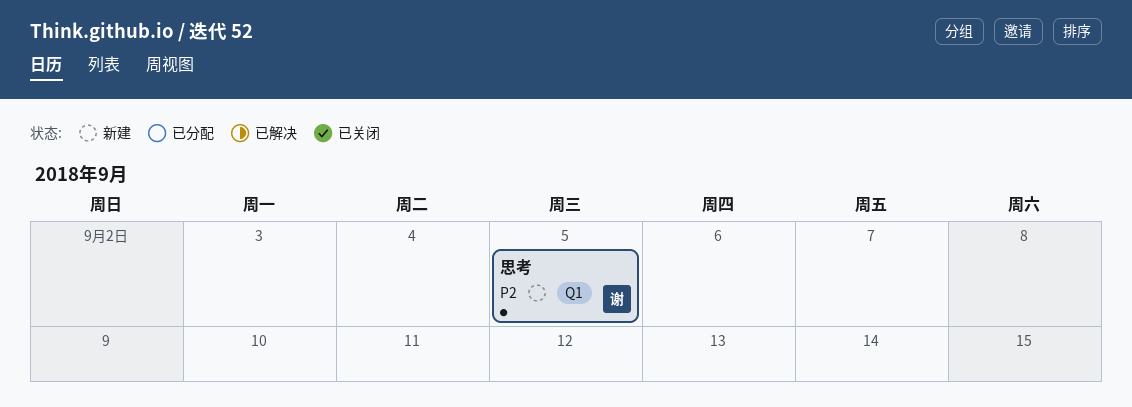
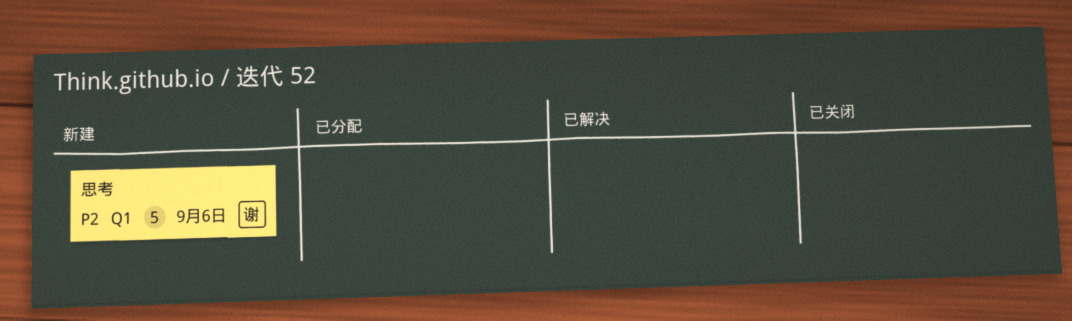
思考, estimate: 1 -> 5
思考, due: Sep 5 -> Sep 6

